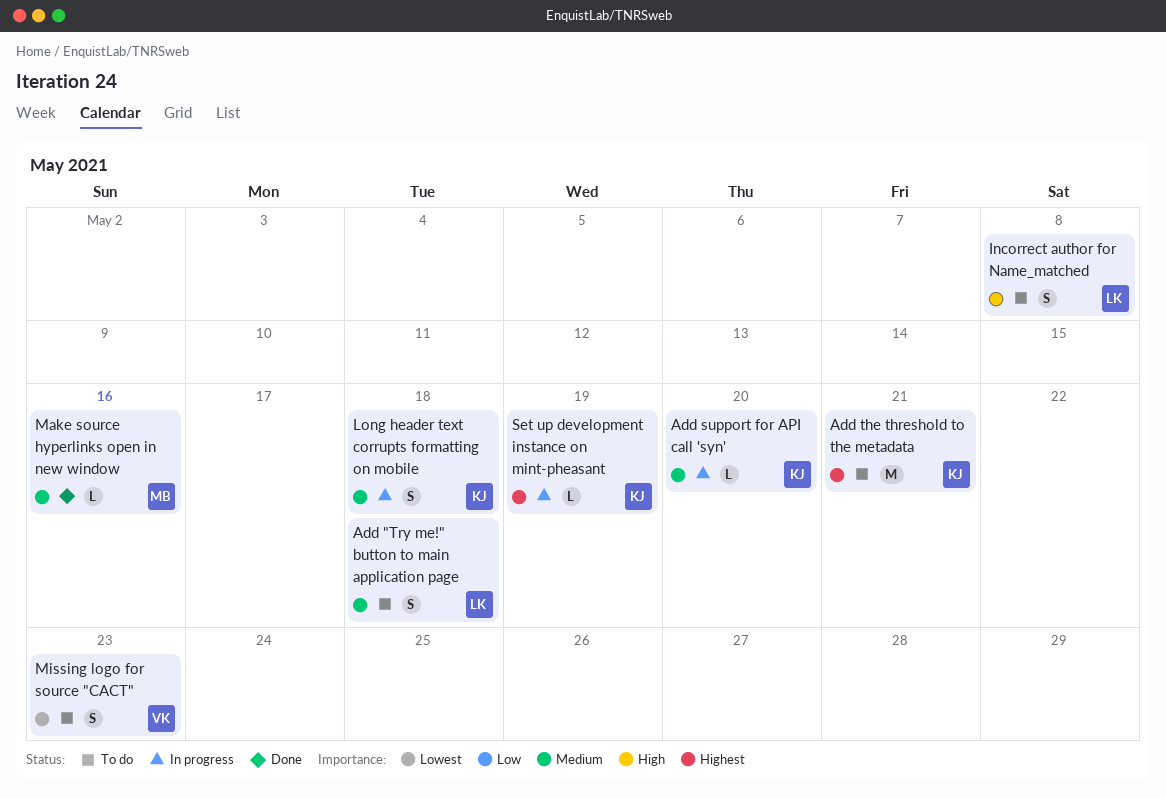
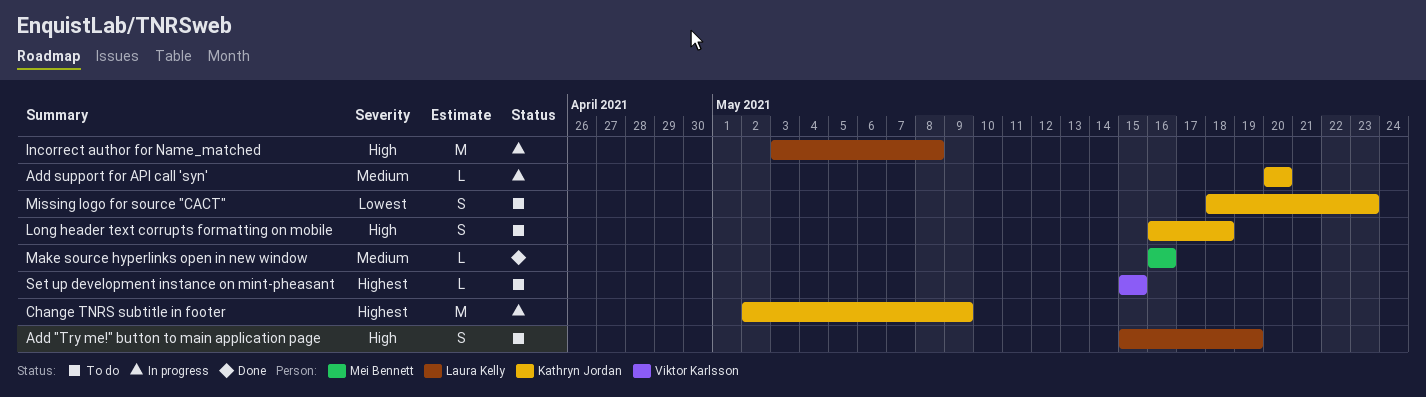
Add "Try me!" button to main application page, priority: Medium -> High
Add "Try me!" button to main application page, due: May 18 -> May 19
Add the threshold to the metadata: present -> none
Change TNRS subtitle in footer: none -> present
Incorrect author for Name_matched, status: To do -> In progress
Incorrect author for Name_matched, estimate: S -> M
Long header text corrupts formatting on mobile, status: In progress -> To do
Long header text corrupts formatting on mobile, priority: Medium -> High
Missing logo for source "CACT", owner: Viktor Karlsson -> Kathryn Jordan
Set up development instance on mint-pheasant, status: In progress -> To do
Set up development instance on mint-pheasant, owner: Kathryn Jordan -> Viktor Karlsson
Set up development instance on mint-pheasant, due: May 19 -> May 15

